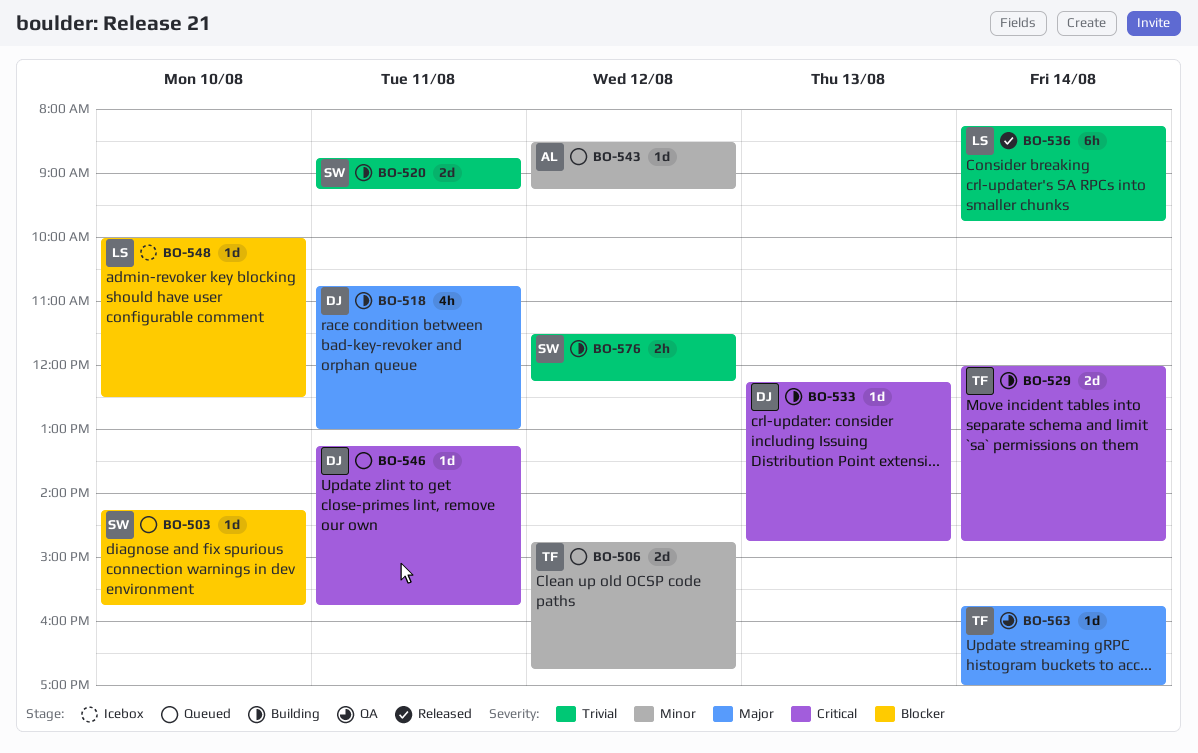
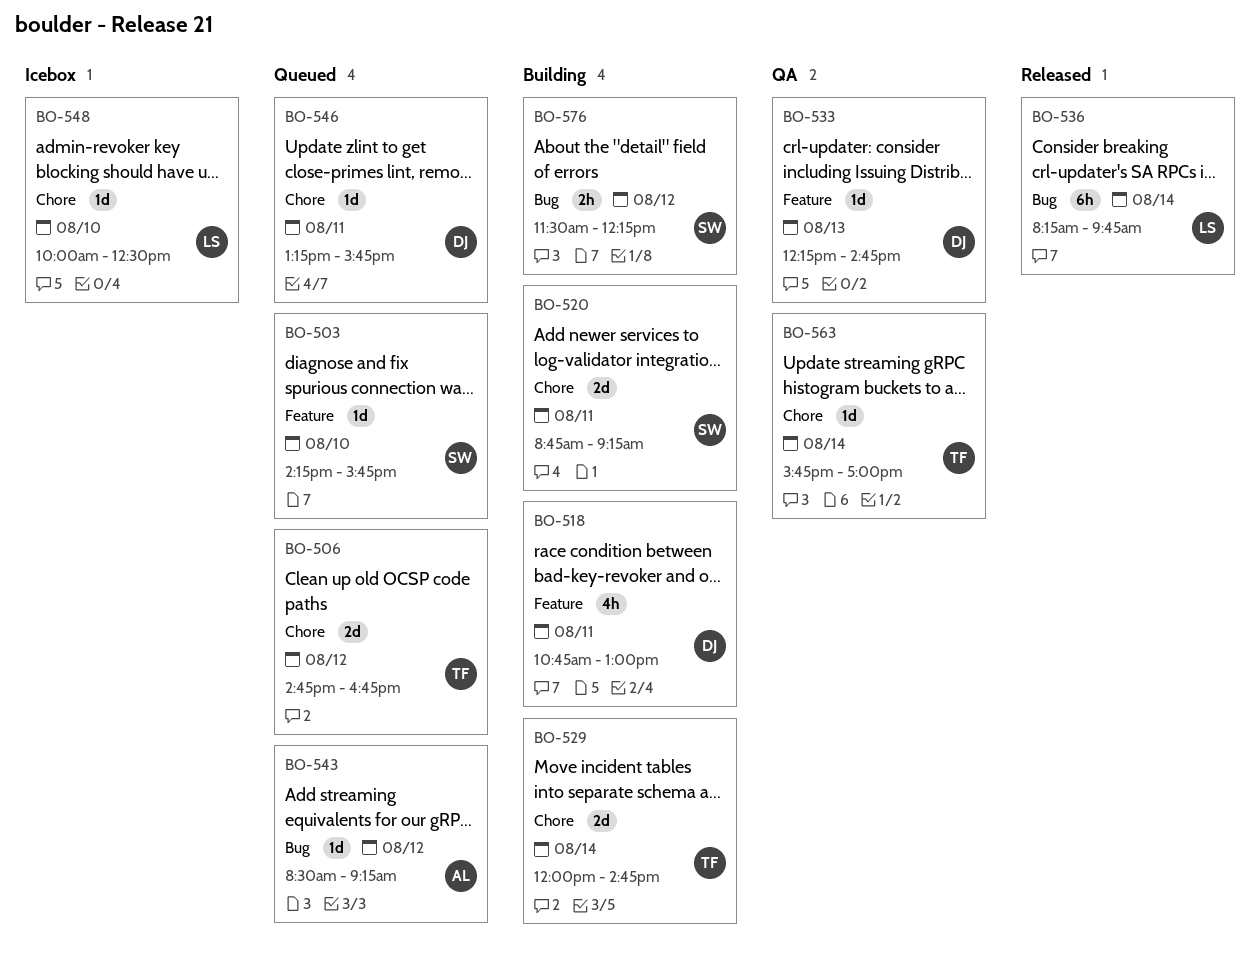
BO-533, status: Building -> QA

